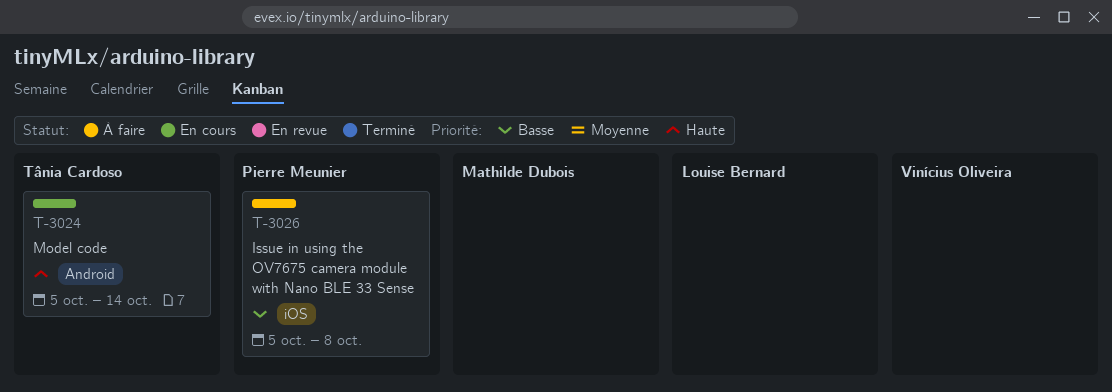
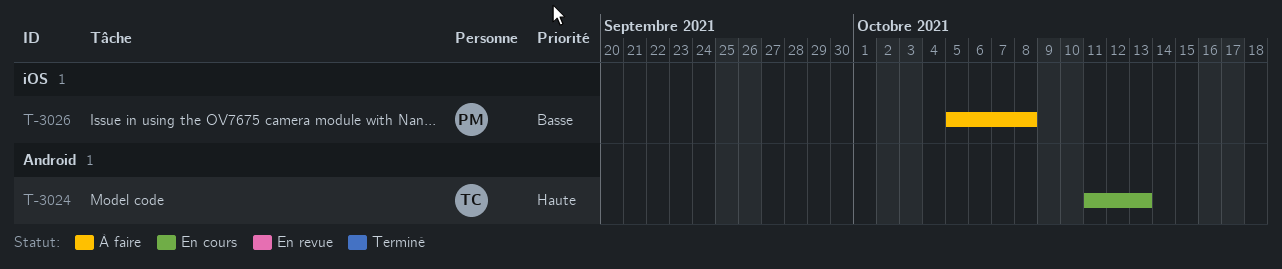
T-3024, start: Oct 5 -> Oct 11
T-3024, due: Oct 14 -> Oct 13

